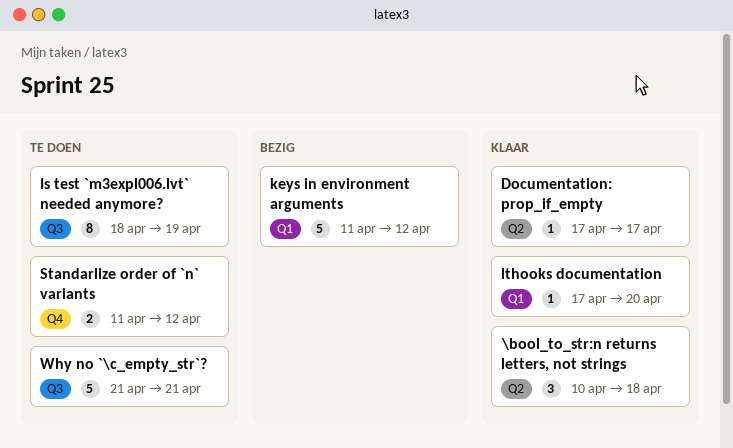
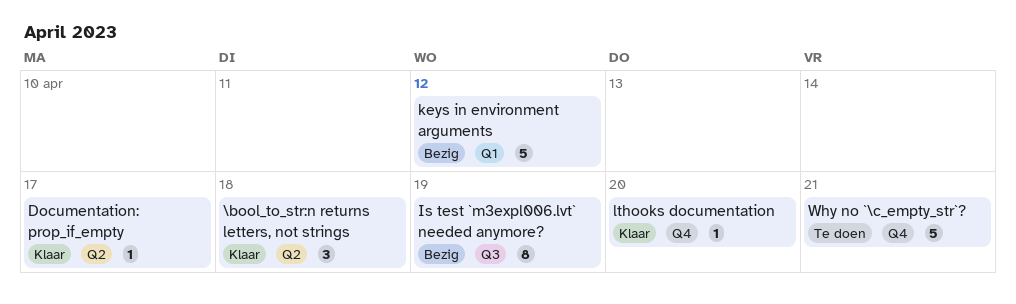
Is test `m3expl006.lvt` needed anymore?, status: Te doen -> Bezig
lthooks documentation, label: Q1 -> Q4
Standarlize order of `n` variants: present -> none
Why no `\c_empty_str`?, label: Q3 -> Q4

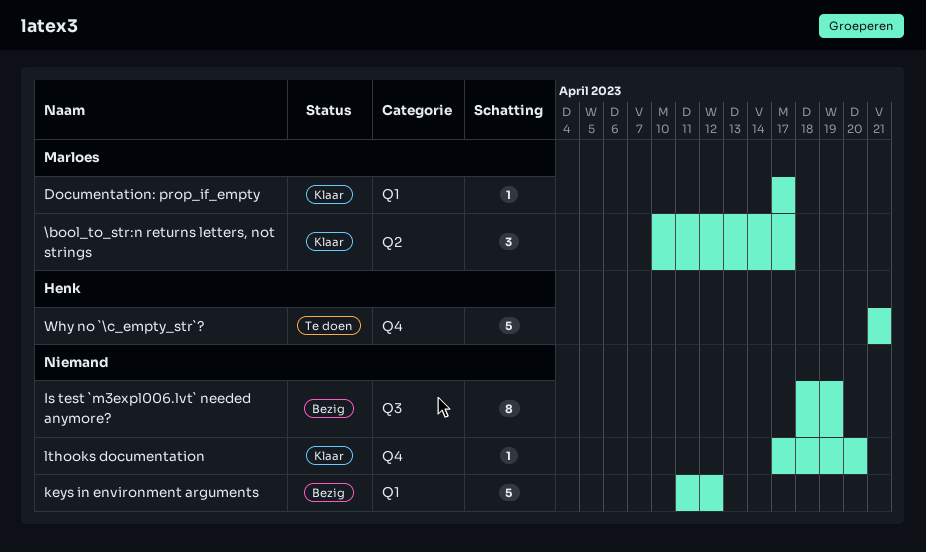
\bool_to_str:n returns letters, not strings, due: Apr 18 -> Apr 17
Documentation: prop_if_empty, label: Q2 -> Q1

